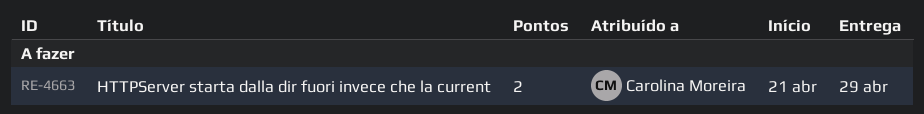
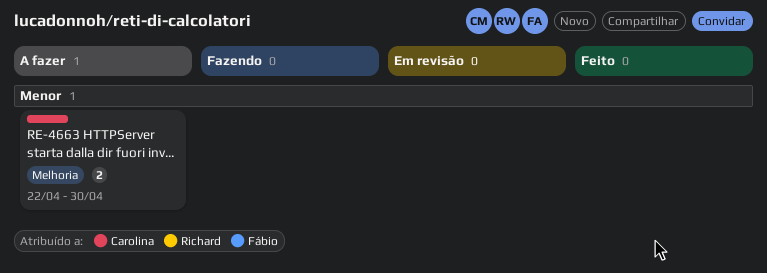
RE-4663, start: Apr 21 -> Apr 22
RE-4663, due: Apr 29 -> Apr 30

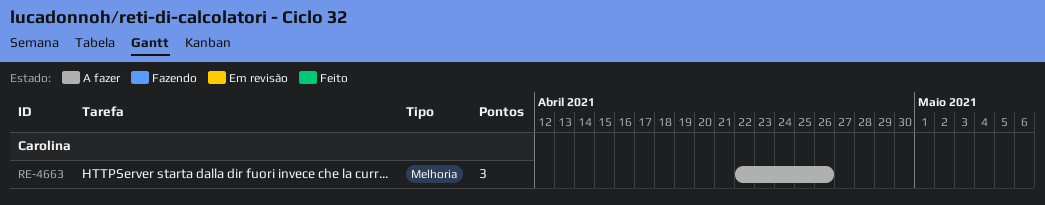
RE-4663, estimate: 2 -> 3
RE-4663, due: Apr 30 -> Apr 26

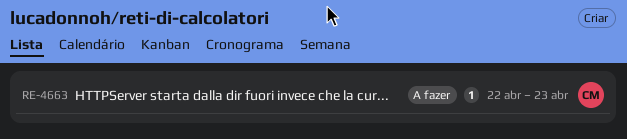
RE-4663, estimate: 3 -> 1
RE-4663, due: Apr 26 -> Apr 23

